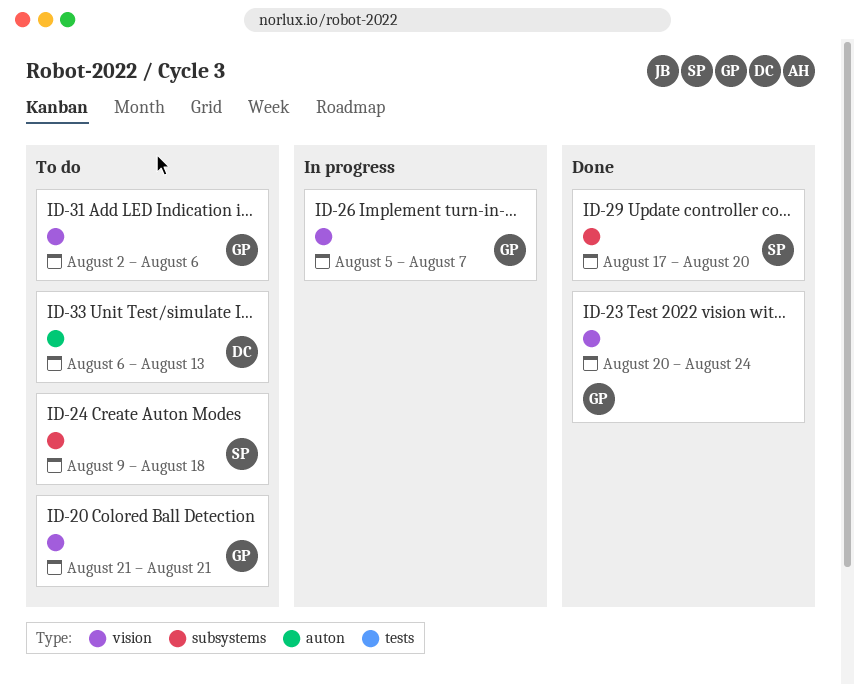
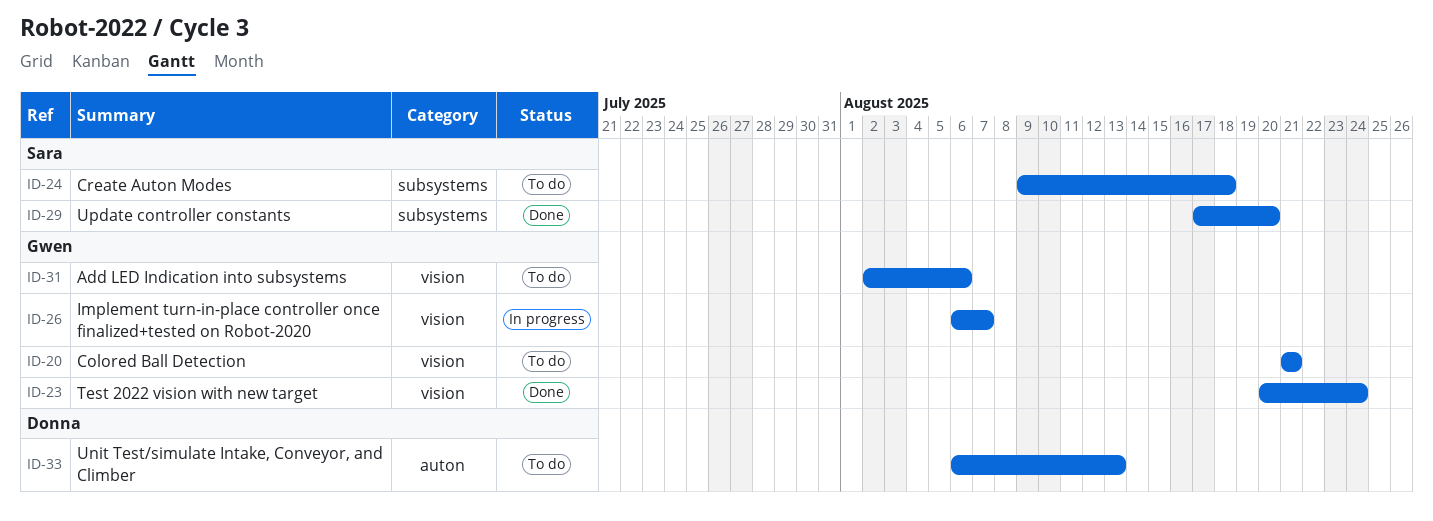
ID-26, start: Aug 5 -> Aug 6

